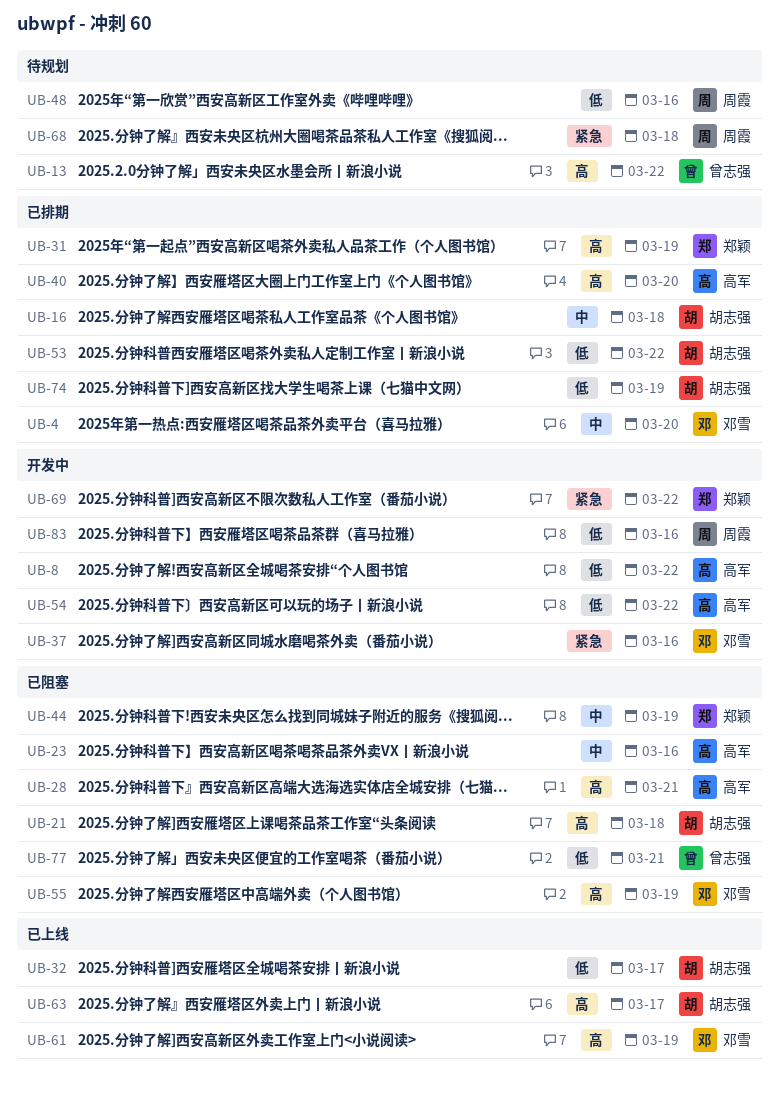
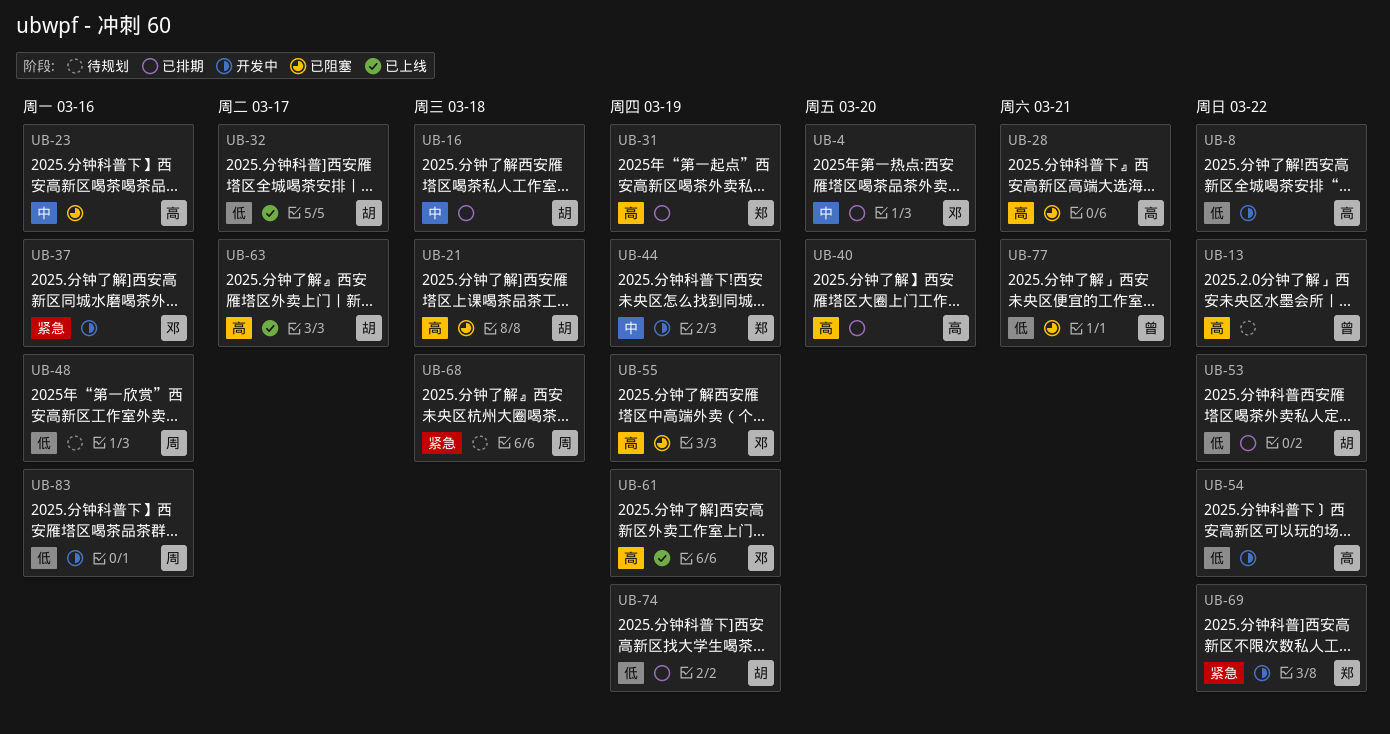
UB-44, status: 已阻塞 -> 开发中

